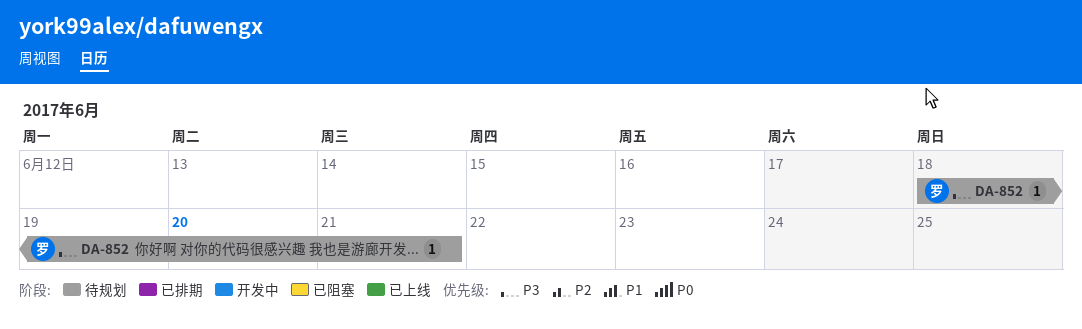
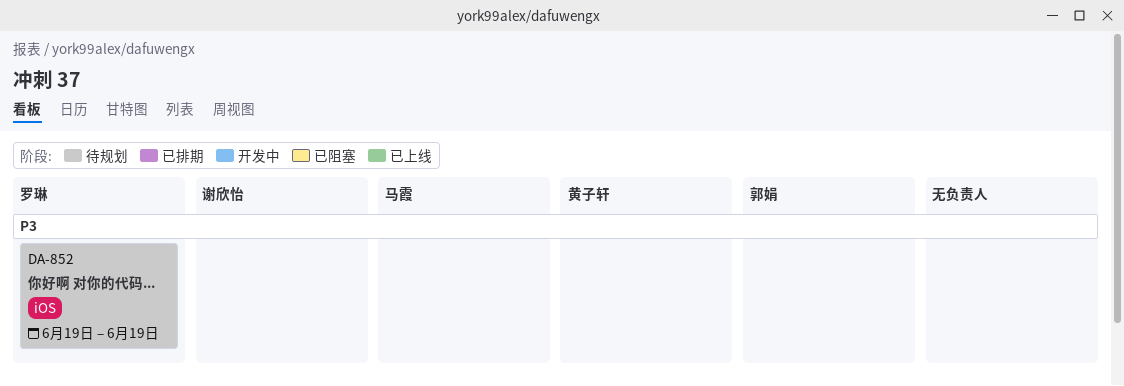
DA-852, start: Jun 18 -> Jun 19
DA-852, due: Jun 21 -> Jun 19

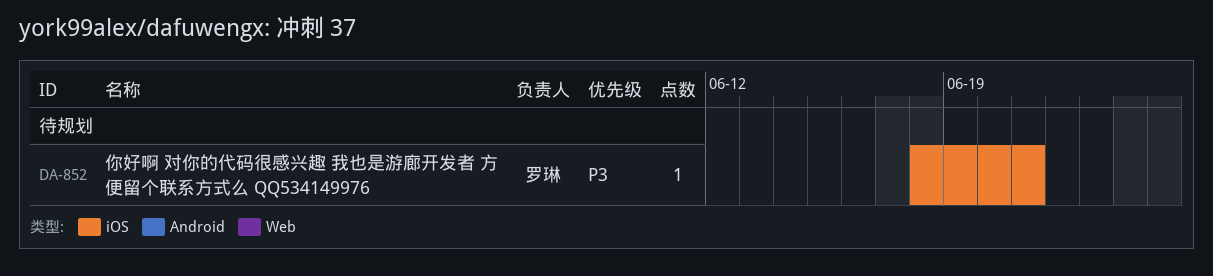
DA-852, start: Jun 19 -> Jun 18
DA-852, due: Jun 19 -> Jun 21

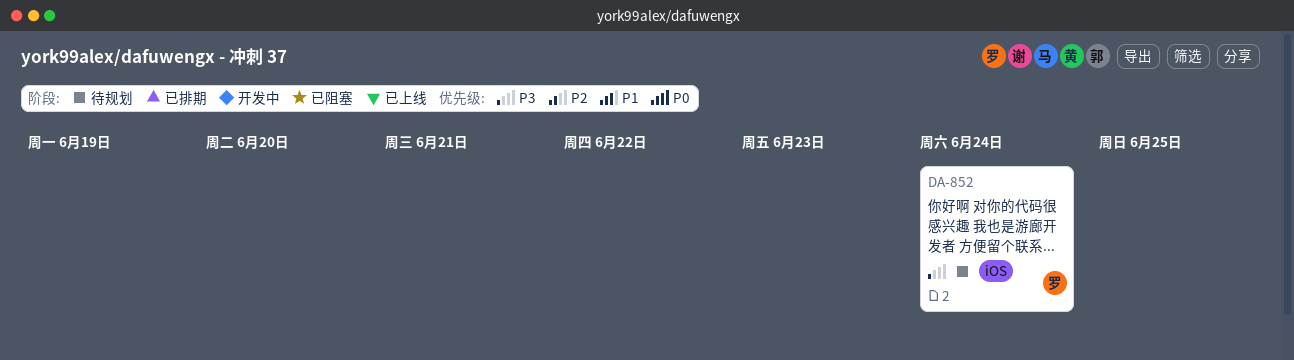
DA-852, due: Jun 21 -> Jun 24

